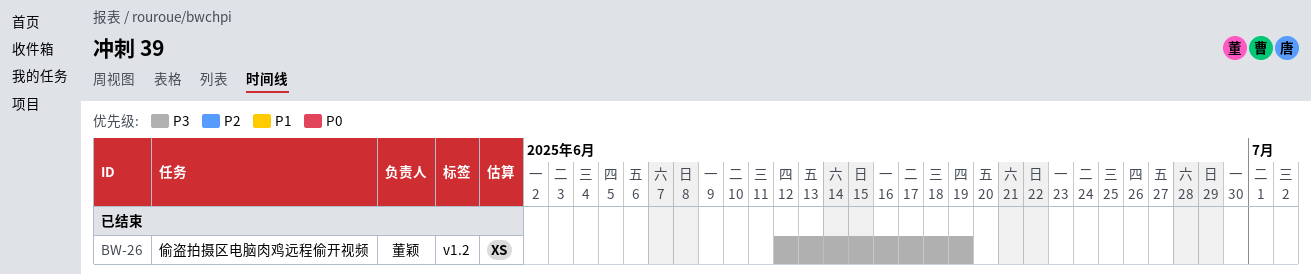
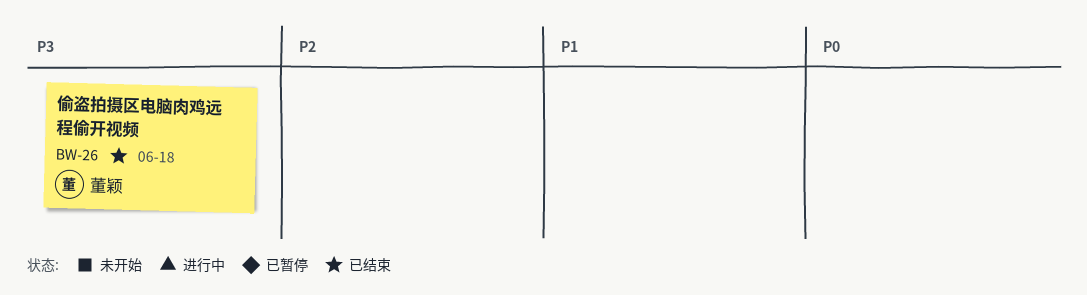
BW-26, due: Jun 19 -> Jun 18

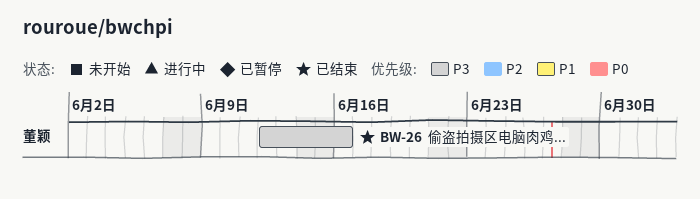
BW-26, due: Jun 18 -> Jun 16

